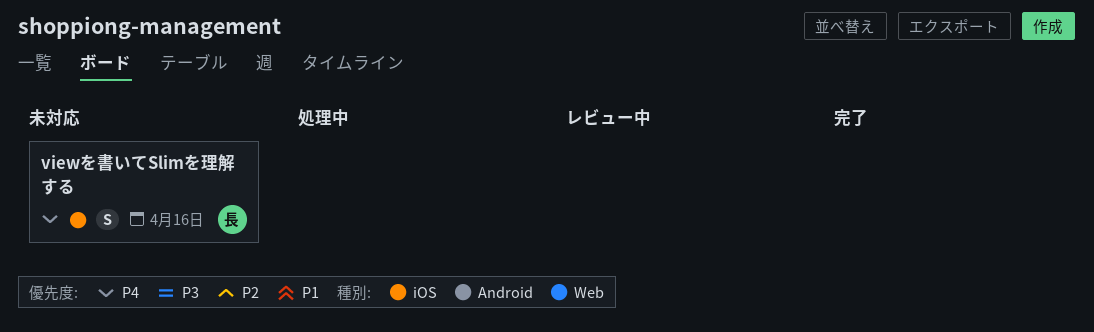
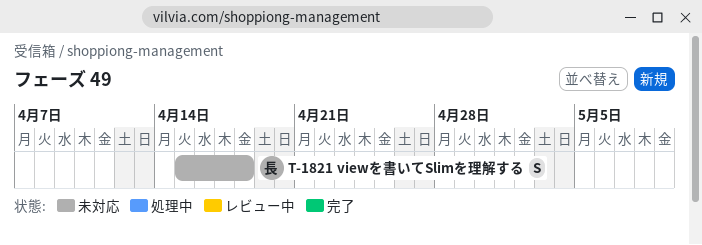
viewを書いてSlimを理解する, due: Apr 16 -> Apr 18

